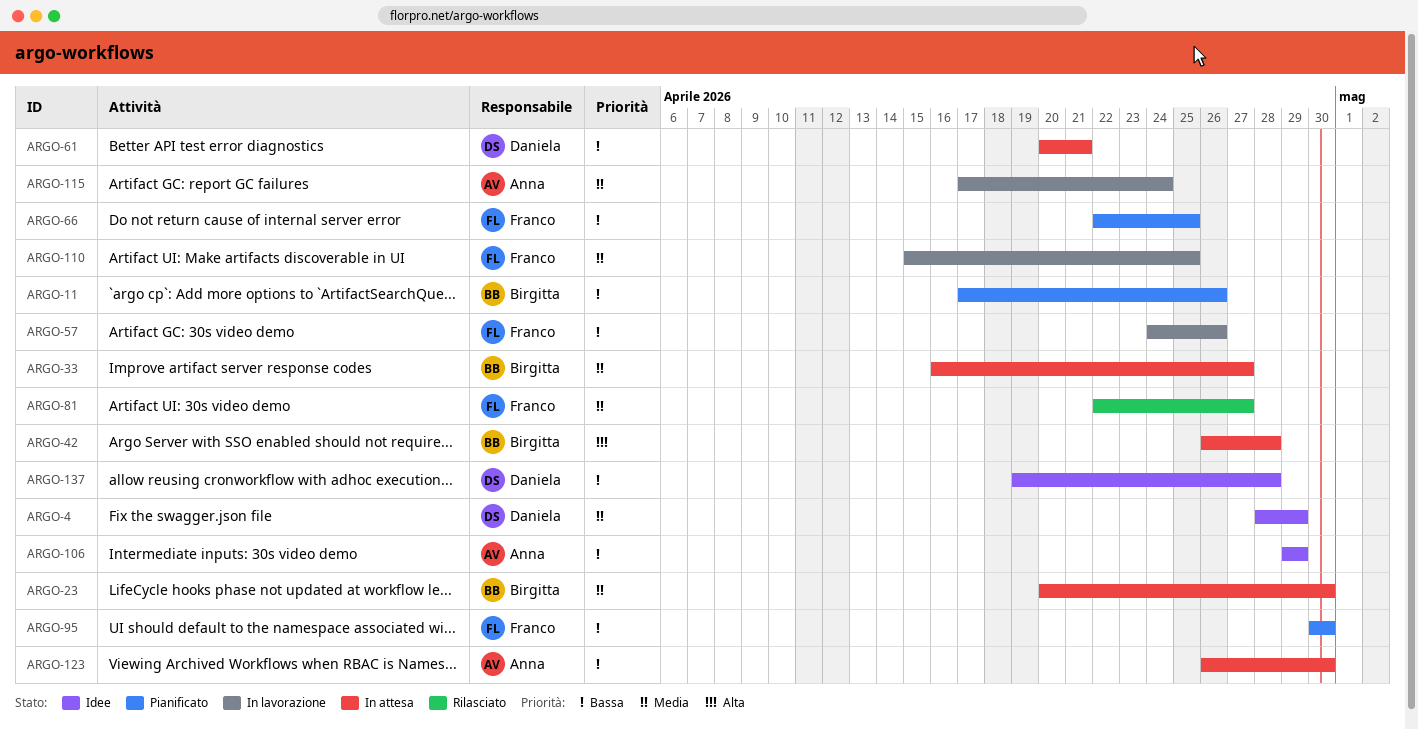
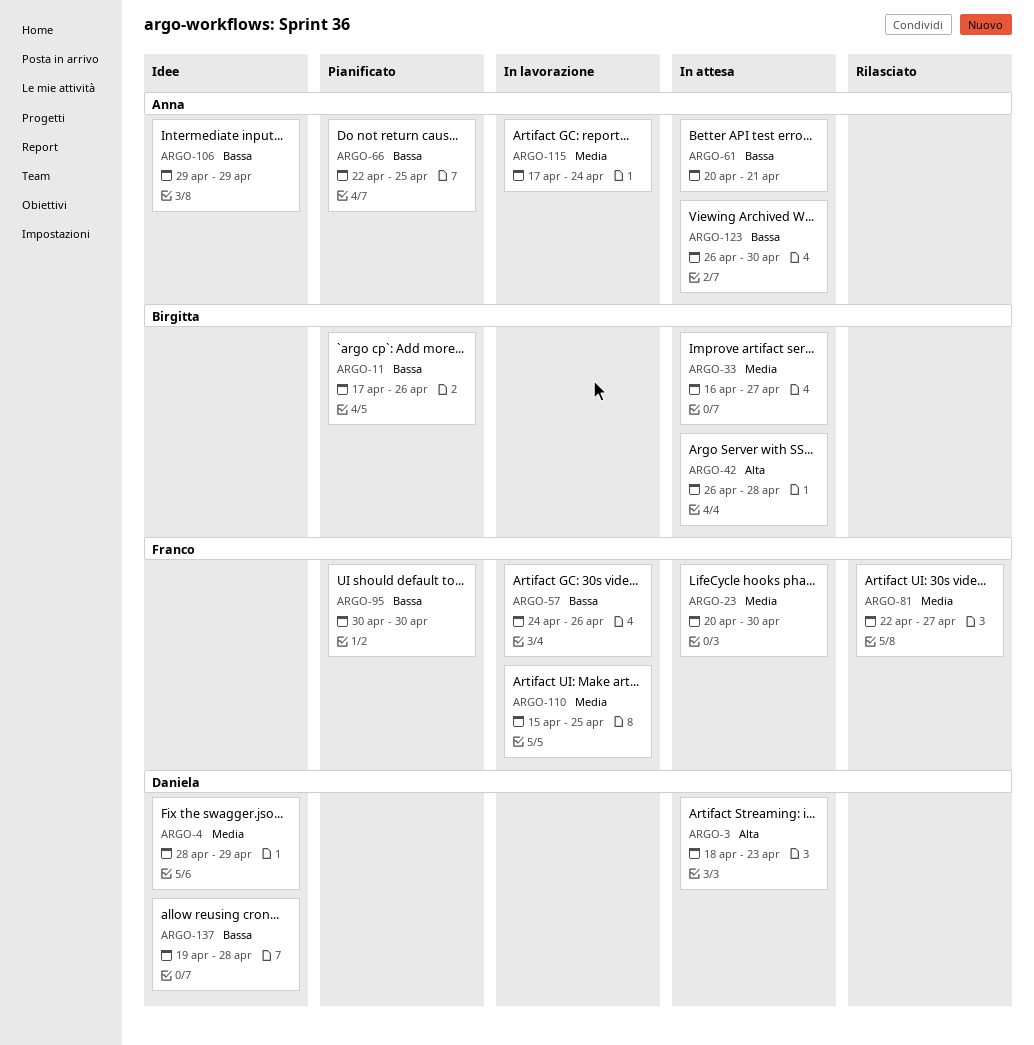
ARGO-3: none -> present
ARGO-23, owner: Birgitta -> Franco
ARGO-61, owner: Daniela -> Anna
ARGO-66, owner: Franco -> Anna

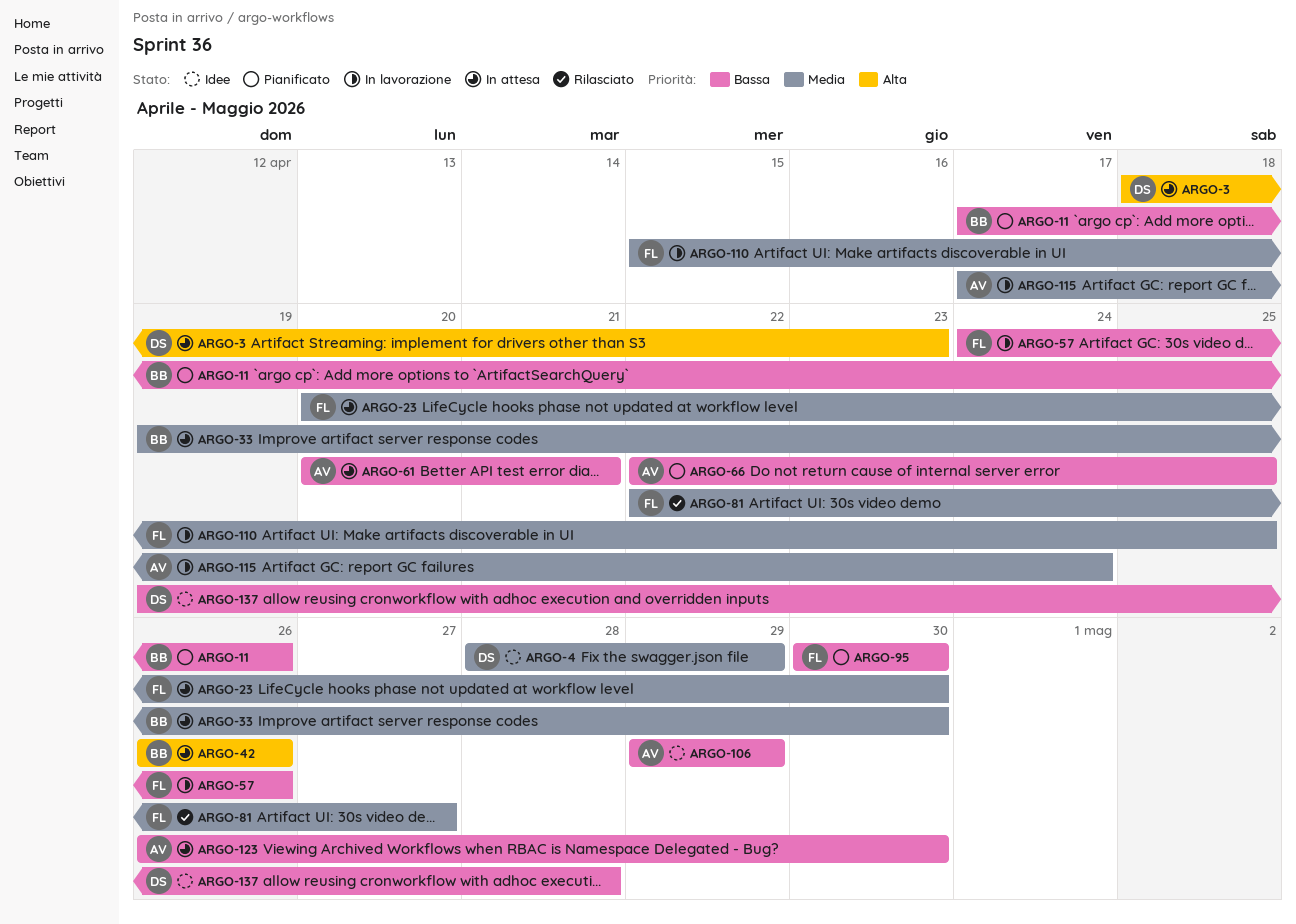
ARGO-33, start: Apr 16 -> Apr 19
ARGO-33, due: Apr 27 -> Apr 30
ARGO-42, due: Apr 28 -> Apr 26

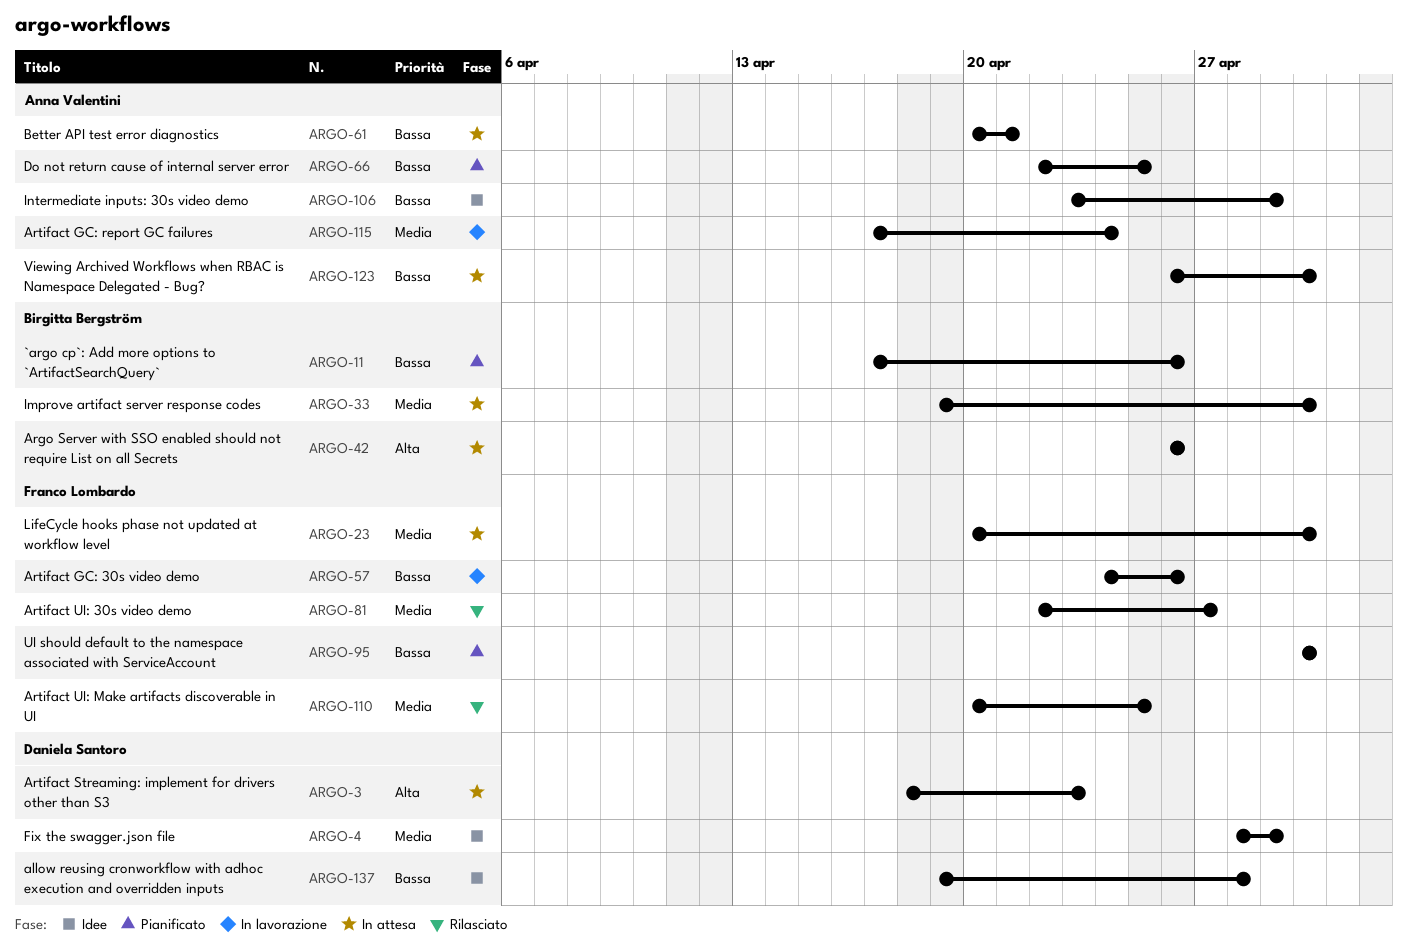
ARGO-106, start: Apr 29 -> Apr 23
ARGO-110, status: In lavorazione -> Rilasciato
ARGO-110, start: Apr 15 -> Apr 20

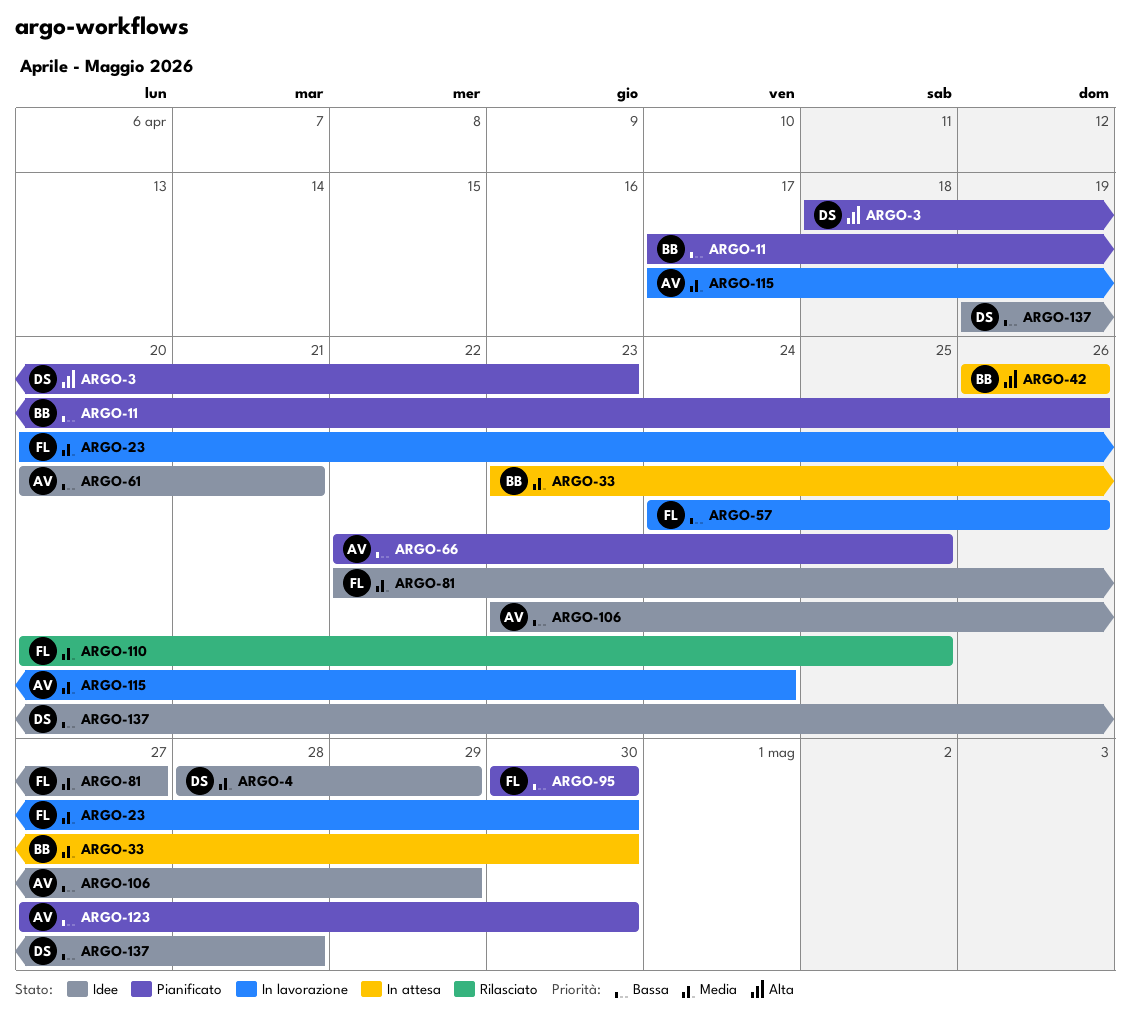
ARGO-3, status: In attesa -> Pianificato
ARGO-23, status: In attesa -> In lavorazione
ARGO-33, start: Apr 19 -> Apr 23
ARGO-61, status: In attesa -> Idee
ARGO-81, status: Rilasciato -> Idee
ARGO-123, status: In attesa -> Pianificato
ARGO-123, start: Apr 26 -> Apr 27

